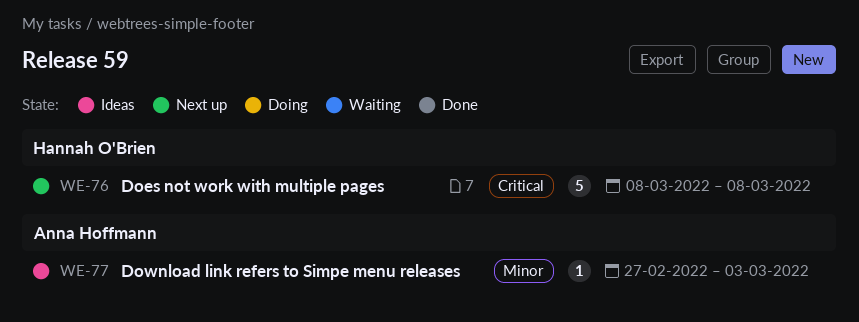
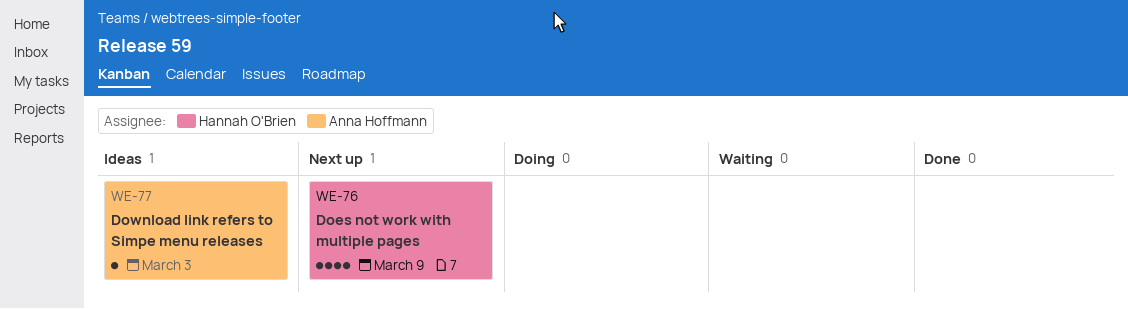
WE-76, estimate: 5 -> 4
WE-76, due: Mar 8 -> Mar 9

